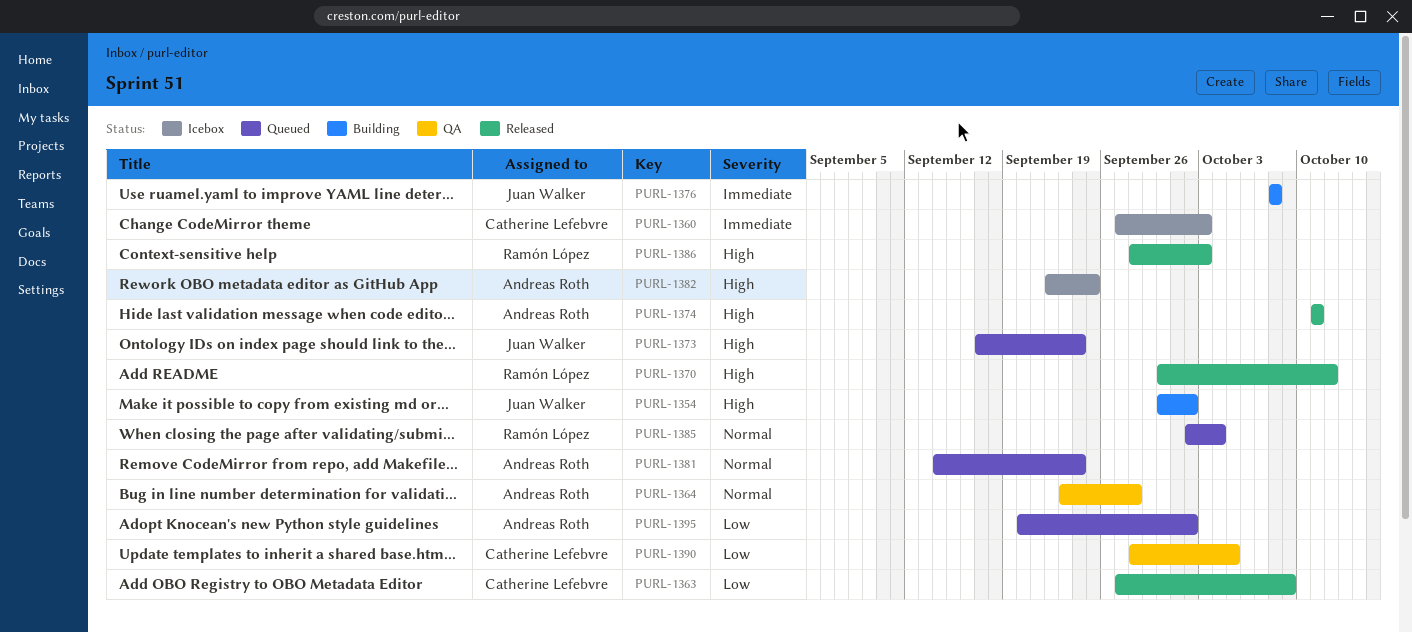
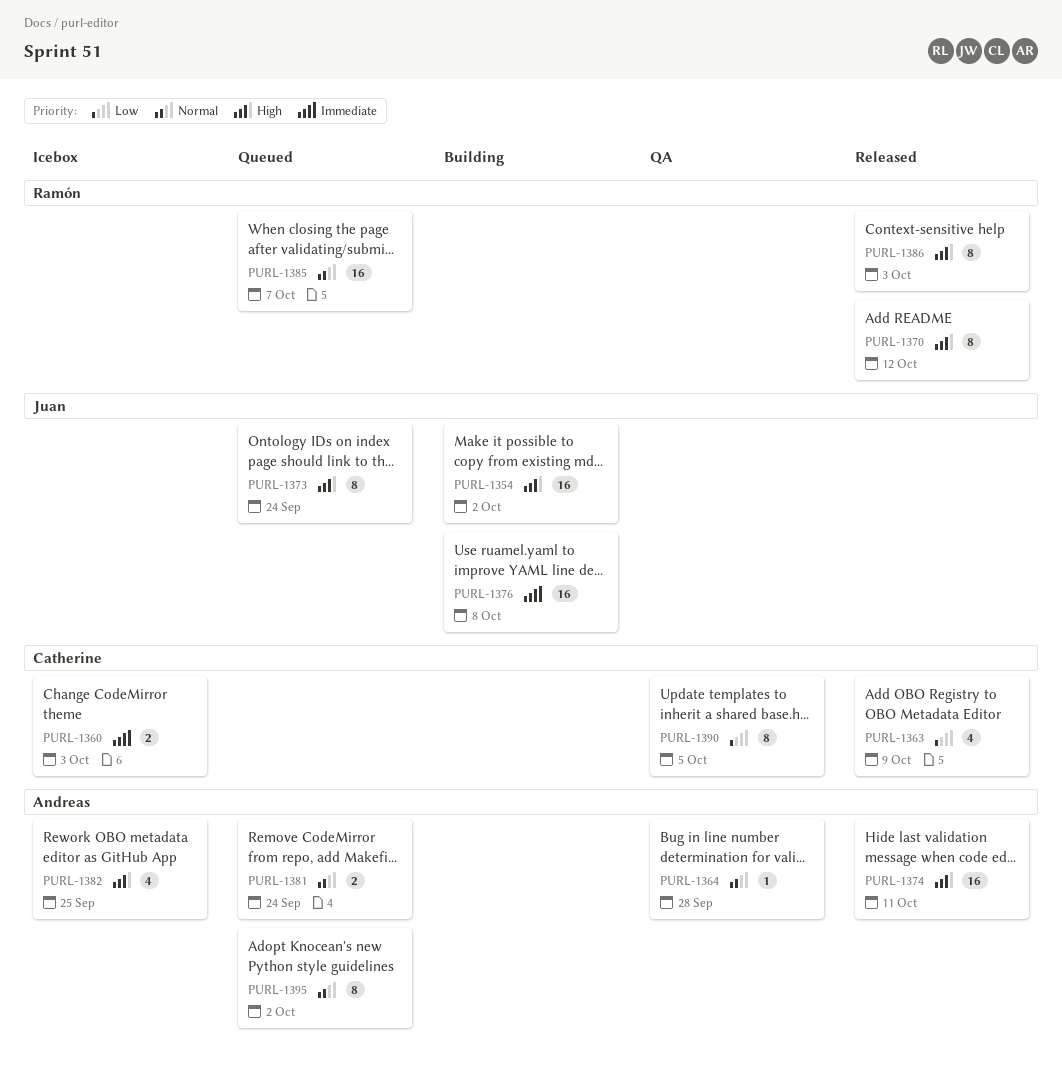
PURL-1385, due: Oct 4 -> Oct 7
PURL-1395, priority: Low -> Normal

